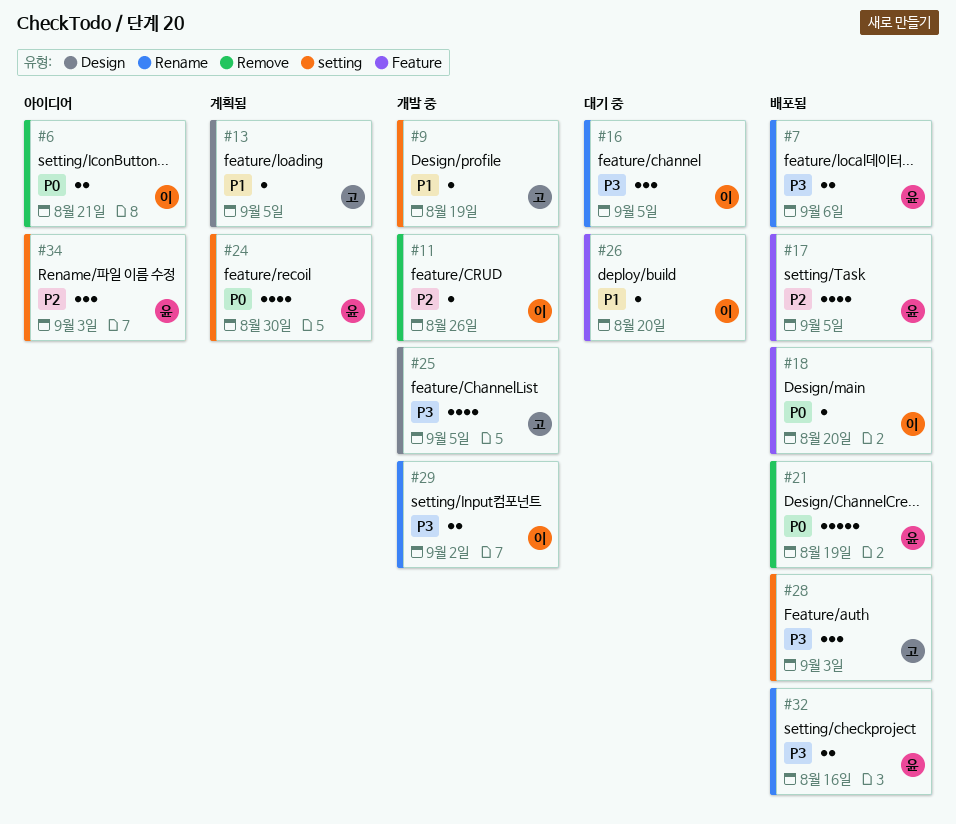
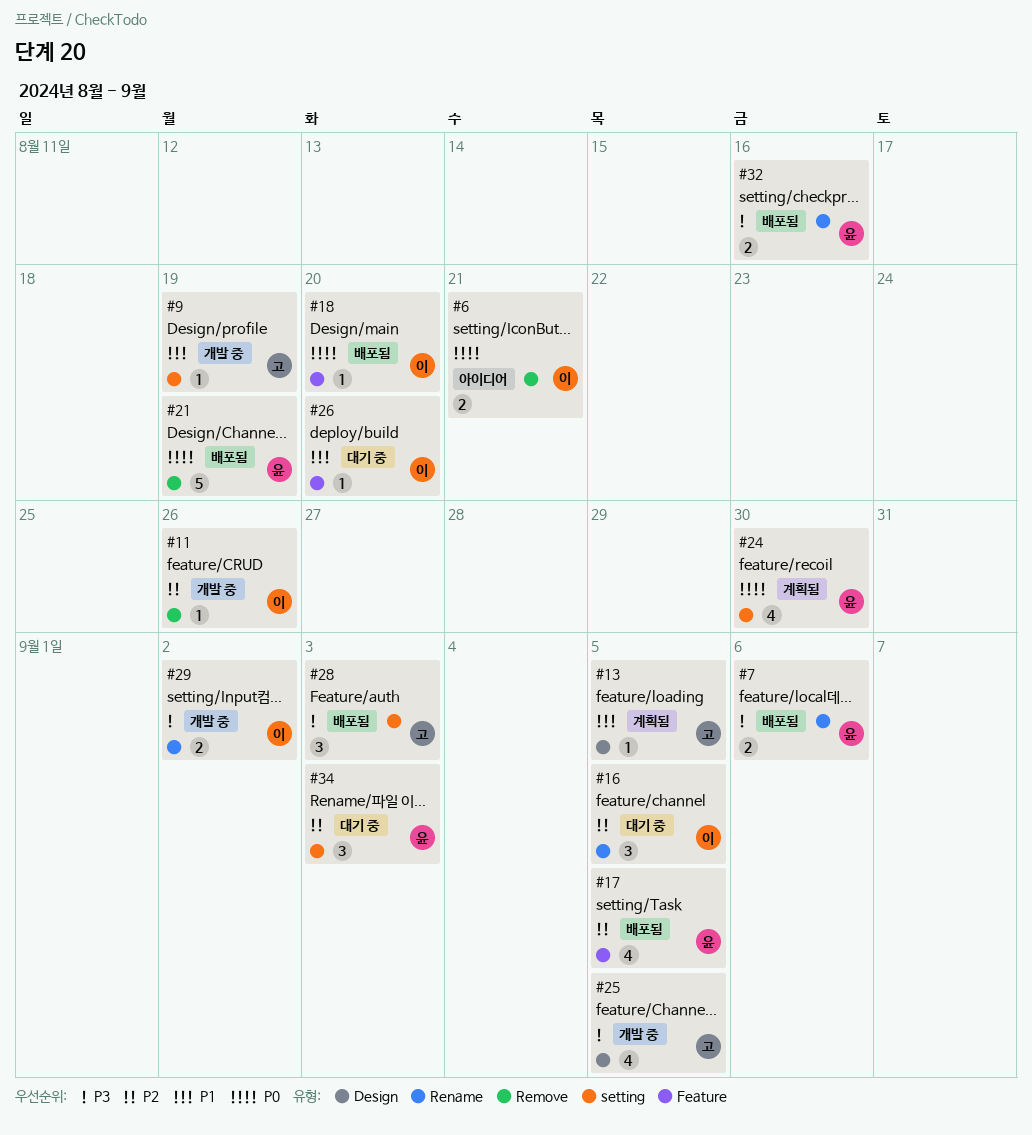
#16, priority: P3 -> P2
#34, status: 아이디어 -> 대기 중

